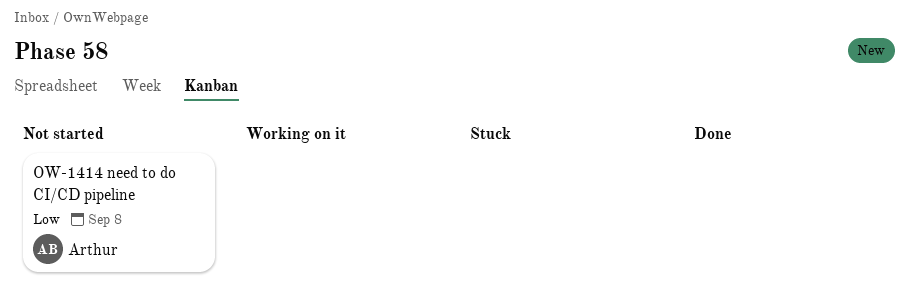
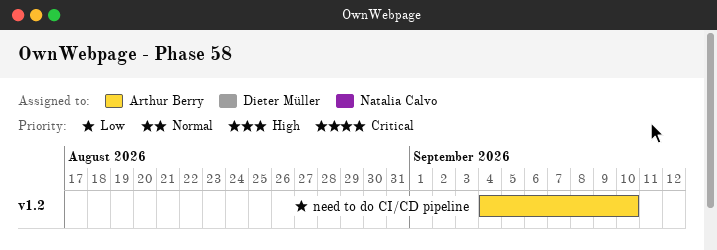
need to do CI/CD pipeline, due: Sep 8 -> Sep 10

